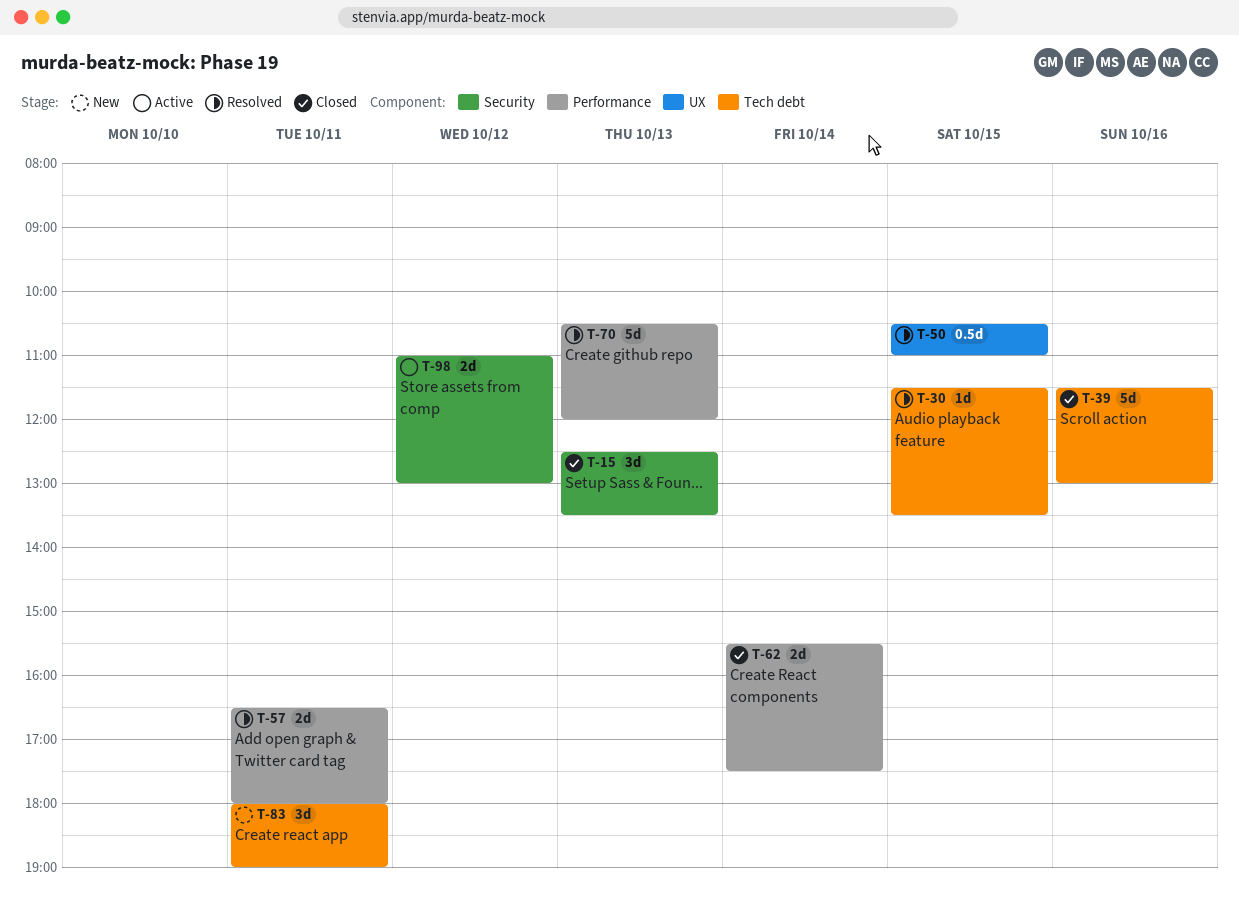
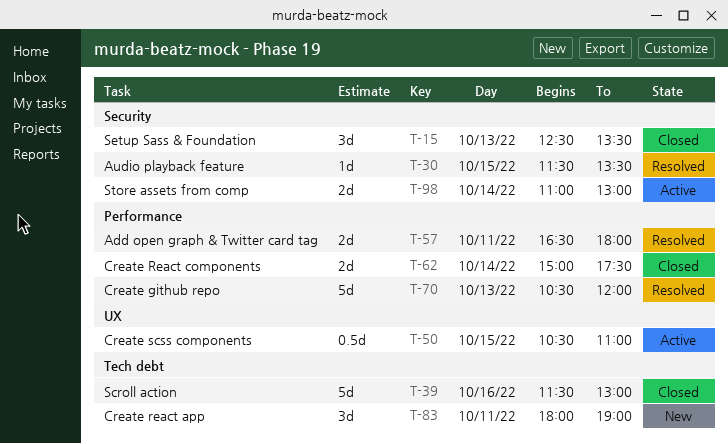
T-30, label: Tech debt -> Security
T-50, status: Resolved -> Active
T-62, begins: 15:30 -> 15:00
T-98, day: Oct 12 -> Oct 14

